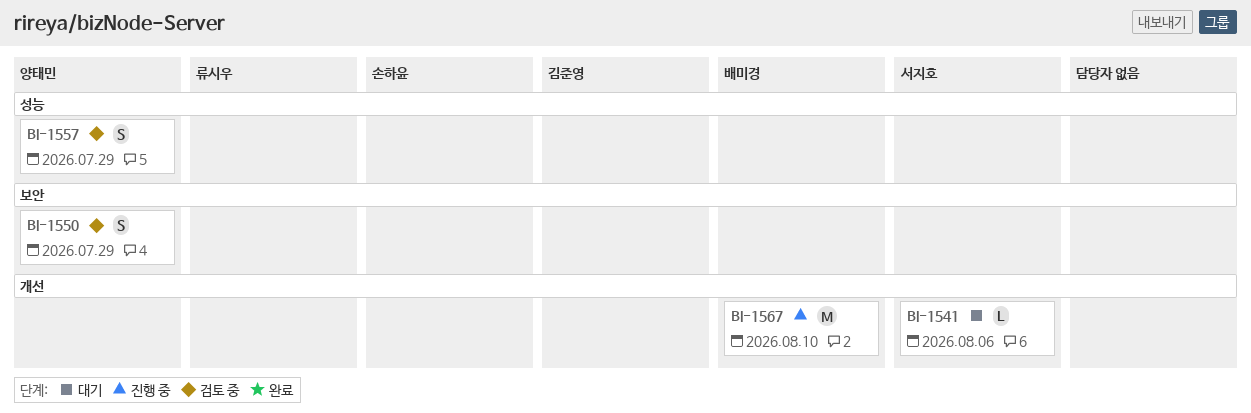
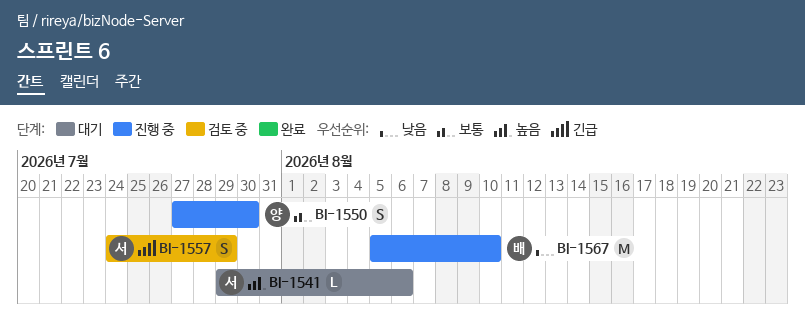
BI-1550, status: 검토 중 -> 진행 중
BI-1550, due: Jul 29 -> Jul 30
BI-1557, owner: 양태민 -> 서지호

